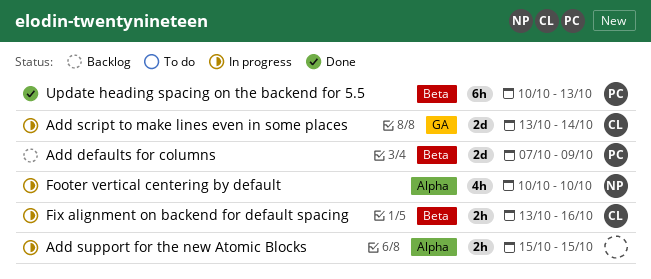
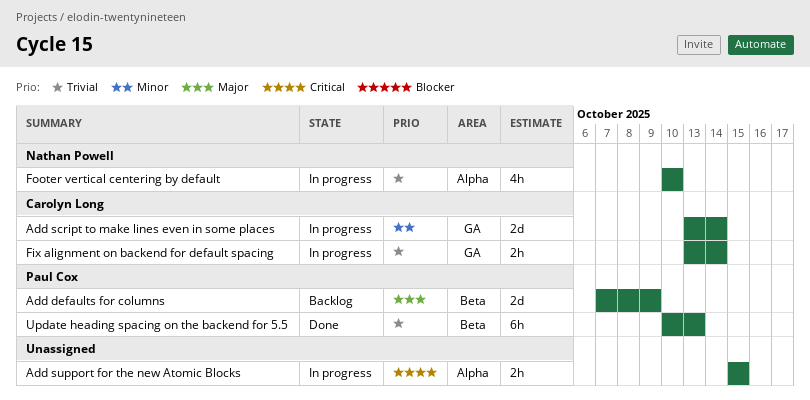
Fix alignment on backend for default spacing, label: Beta -> GA
Fix alignment on backend for default spacing, due: Oct 16 -> Oct 14

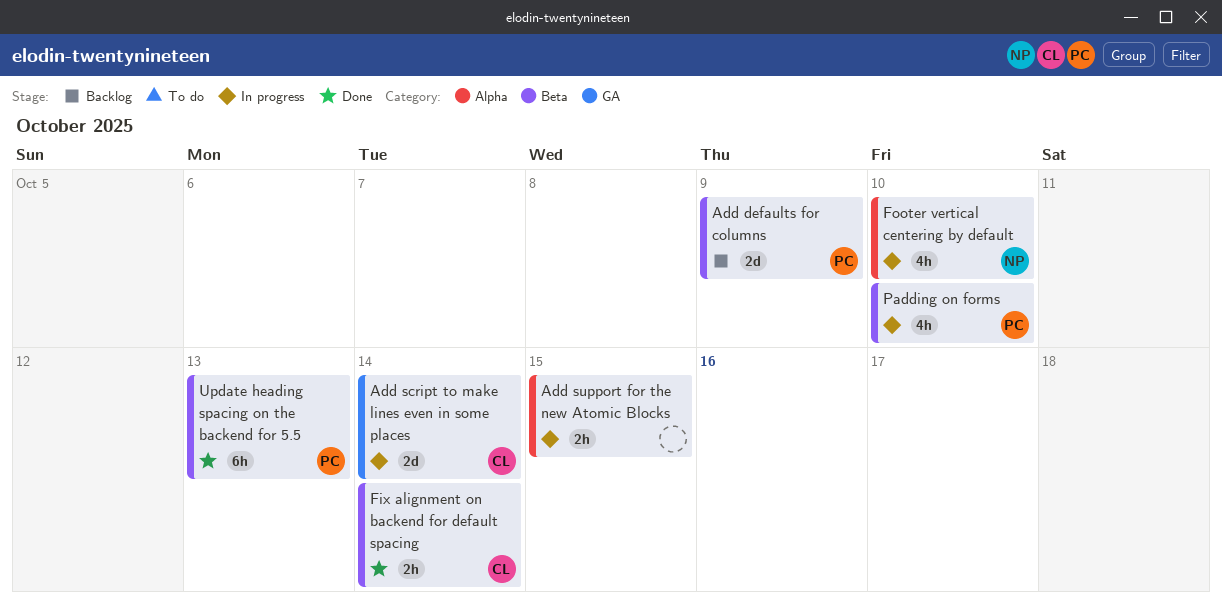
Fix alignment on backend for default spacing, status: In progress -> Done
Fix alignment on backend for default spacing, label: GA -> Beta
Padding on forms: none -> present

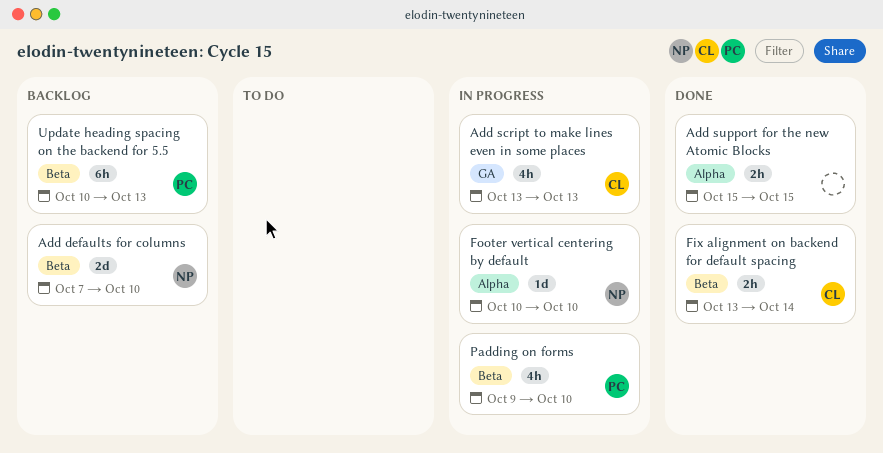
Add defaults for columns, owner: PC -> NP
Add defaults for columns, due: Oct 9 -> Oct 10
Add script to make lines even in some places, estimate: 2d -> 4h
Add script to make lines even in some places, due: Oct 14 -> Oct 13
Add support for the new Atomic Blocks, status: In progress -> Done
Footer vertical centering by default, estimate: 4h -> 1d
Update heading spacing on the backend for 5.5, status: Done -> Backlog

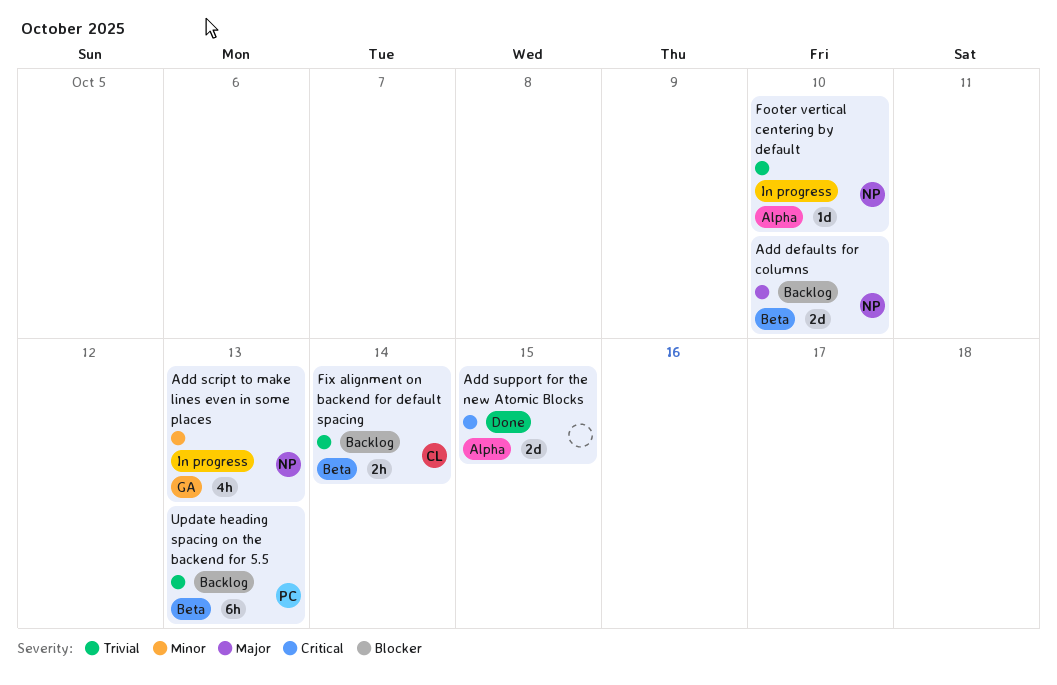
Add script to make lines even in some places, owner: CL -> NP
Add support for the new Atomic Blocks, estimate: 2h -> 2d
Fix alignment on backend for default spacing, status: Done -> Backlog
Padding on forms: present -> none

